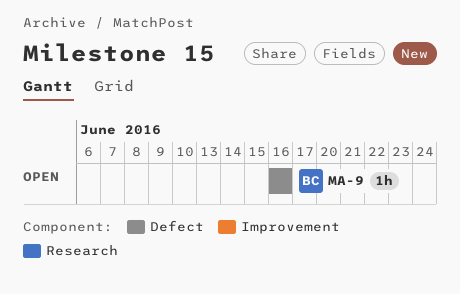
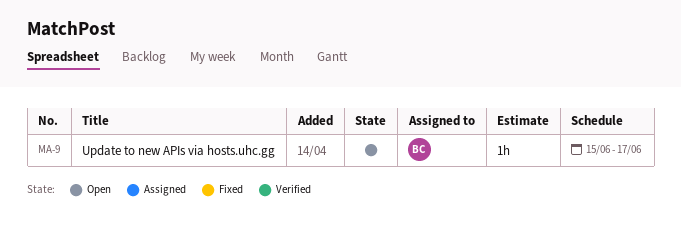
MA-9, start: Jun 16 -> Jun 15
MA-9, due: Jun 16 -> Jun 17

